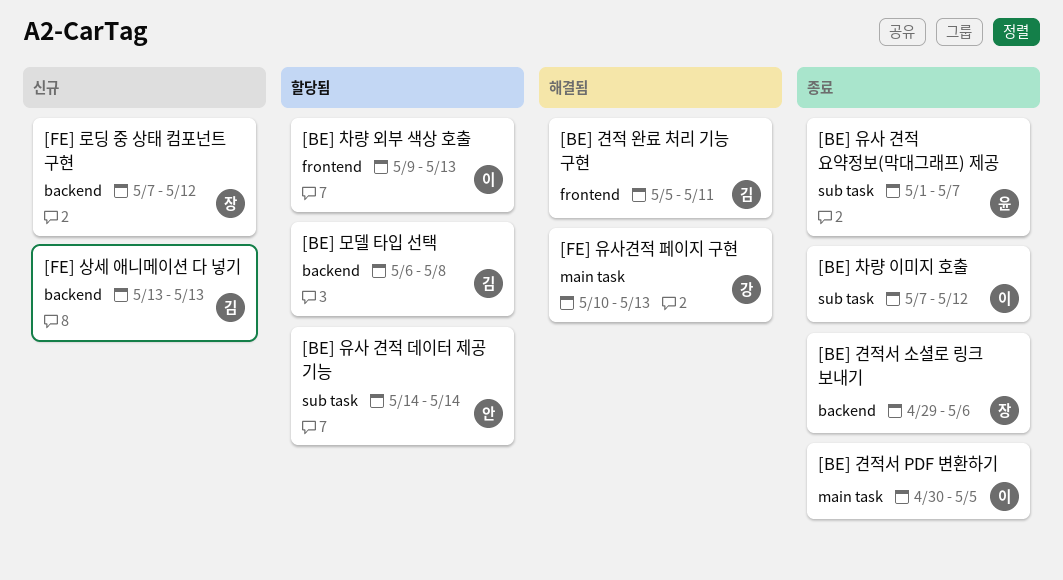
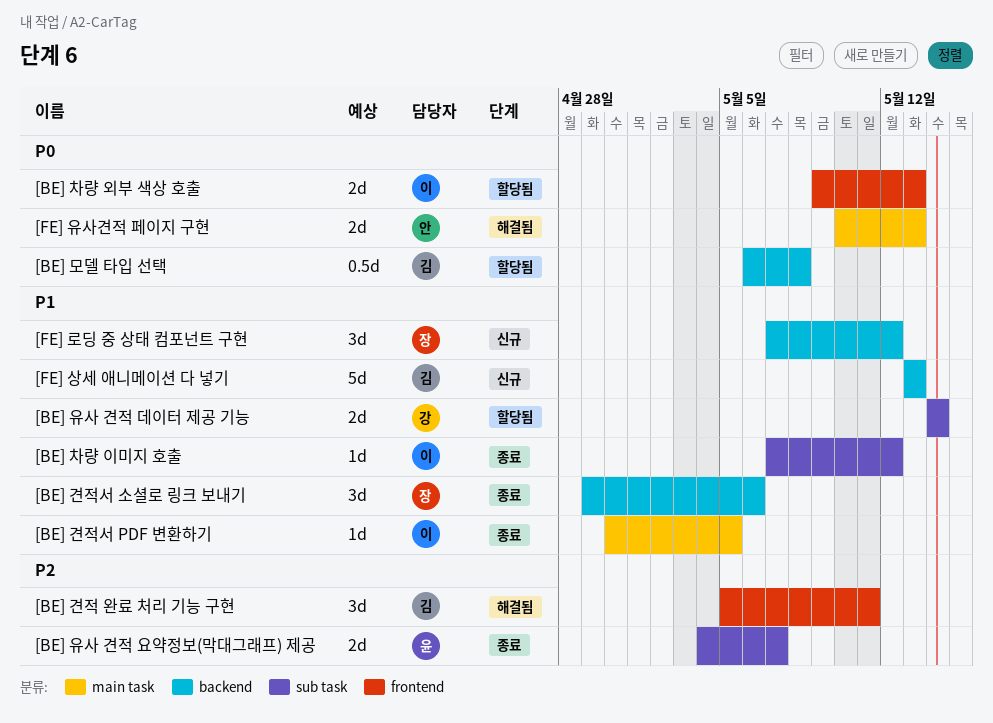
[BE] 유사 견적 데이터 제공 기능, owner: 안 -> 강
[BE] 유사 견적 요약정보(막대그래프) 제공, start: May 1 -> May 4
[FE] 유사견적 페이지 구현, owner: 강 -> 안

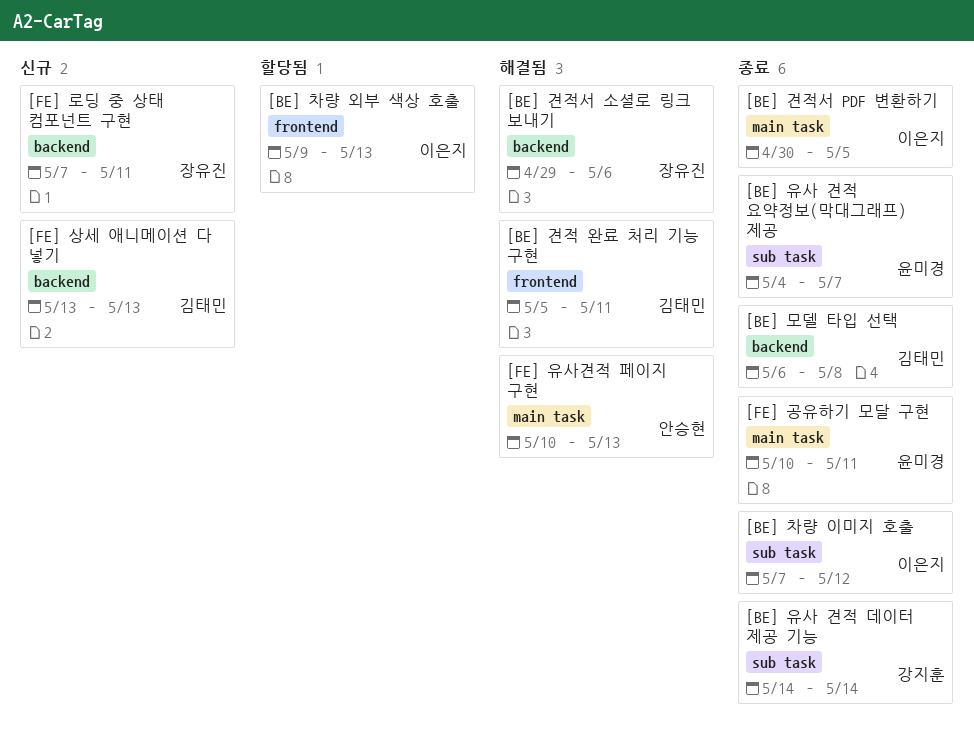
[BE] 견적서 소셜로 링크 보내기, status: 종료 -> 해결됨
[BE] 모델 타입 선택, status: 할당됨 -> 종료
[BE] 유사 견적 데이터 제공 기능, status: 할당됨 -> 종료
[FE] 공유하기 모달 구현: none -> present
[FE] 로딩 중 상태 컴포넌트 구현, due: May 12 -> May 11

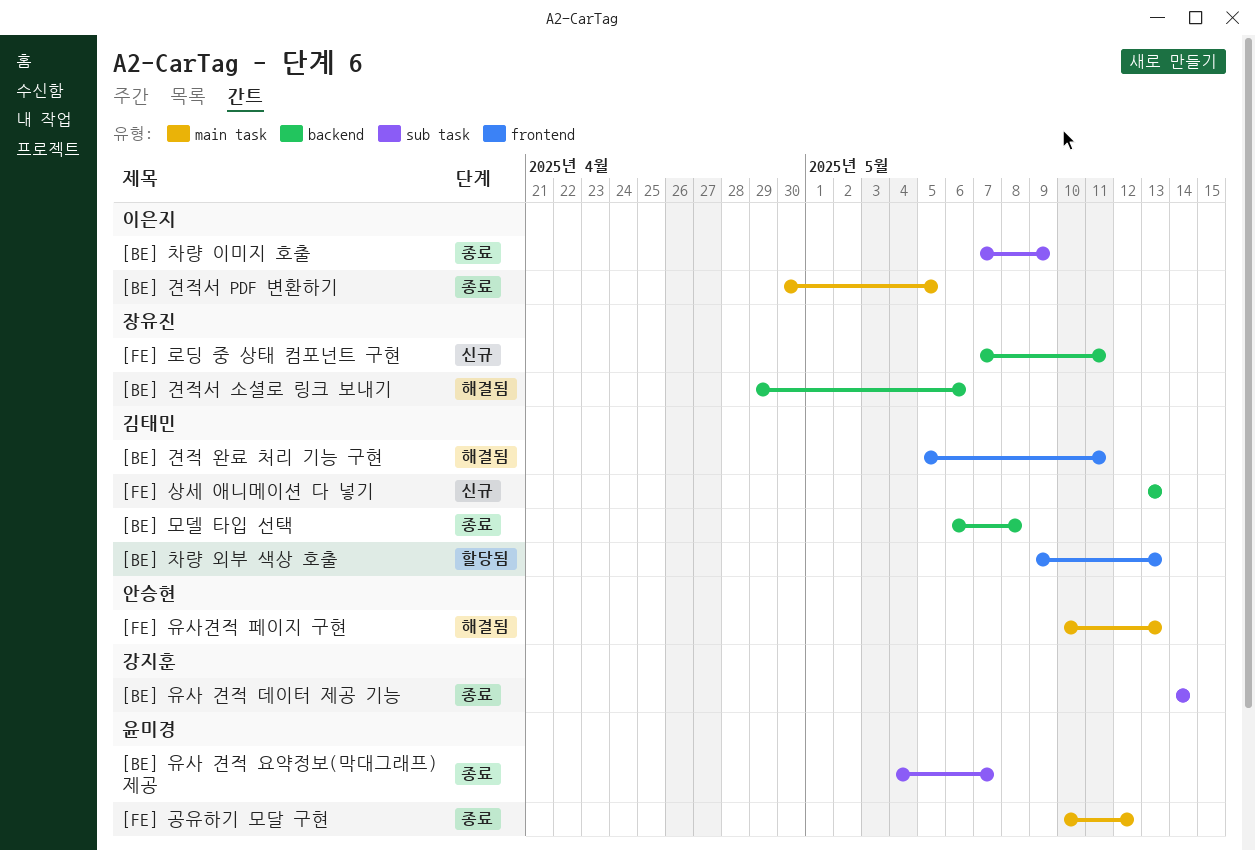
[BE] 차량 외부 색상 호출, owner: 이은지 -> 김태민
[BE] 차량 이미지 호출, due: May 12 -> May 9
[FE] 공유하기 모달 구현, due: May 11 -> May 12

